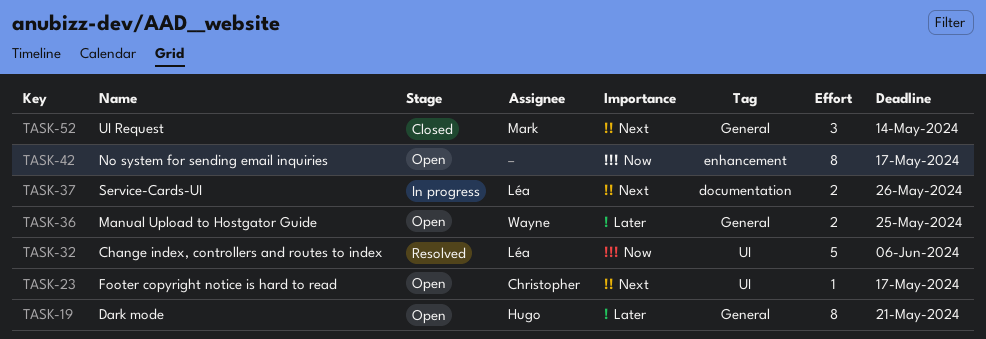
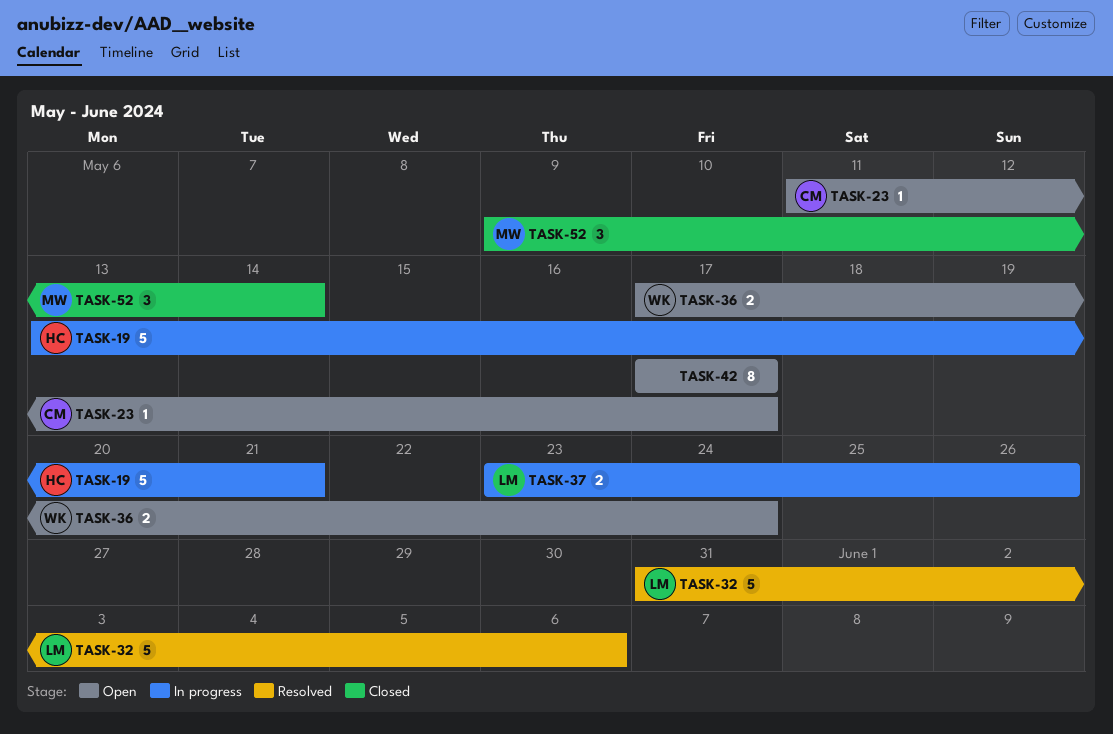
TASK-19, status: Open -> In progress
TASK-19, estimate: 8 -> 5
TASK-36, due: May 25 -> May 24

